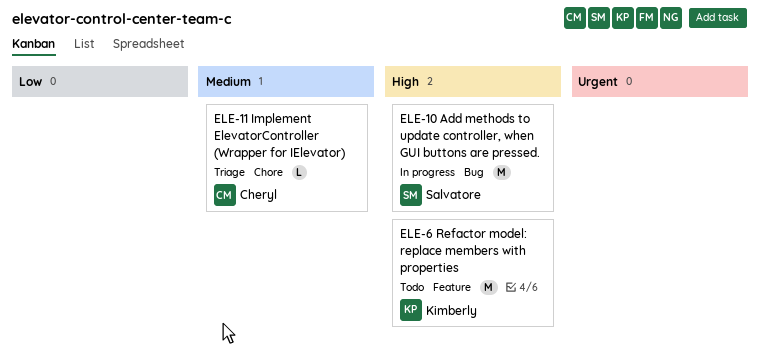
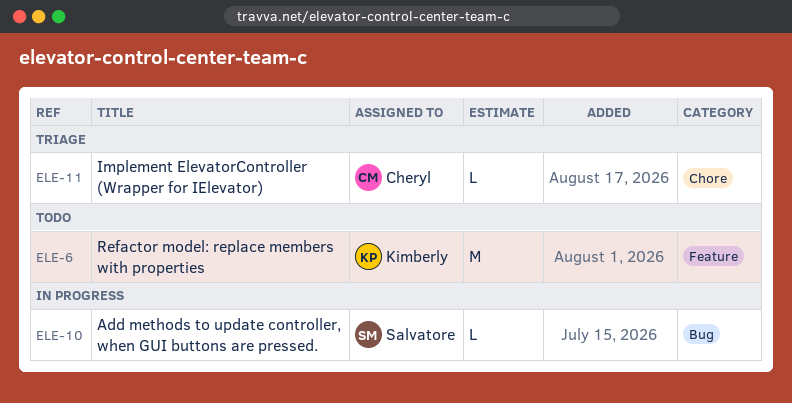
ELE-10, estimate: M -> L

